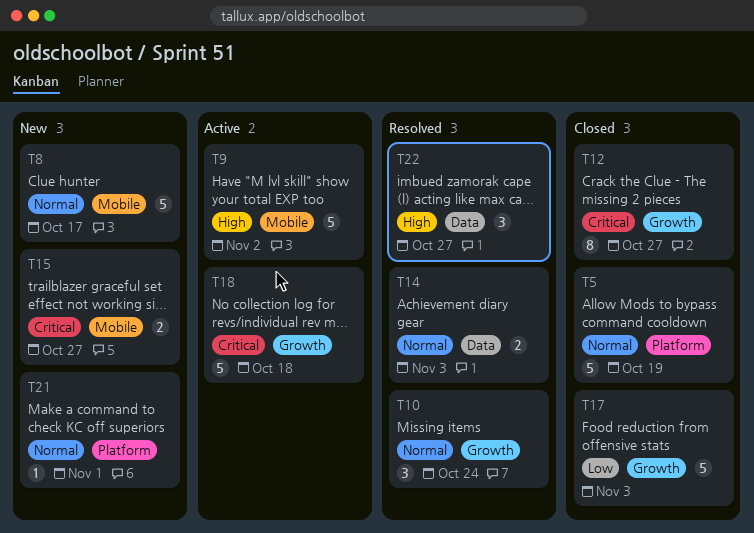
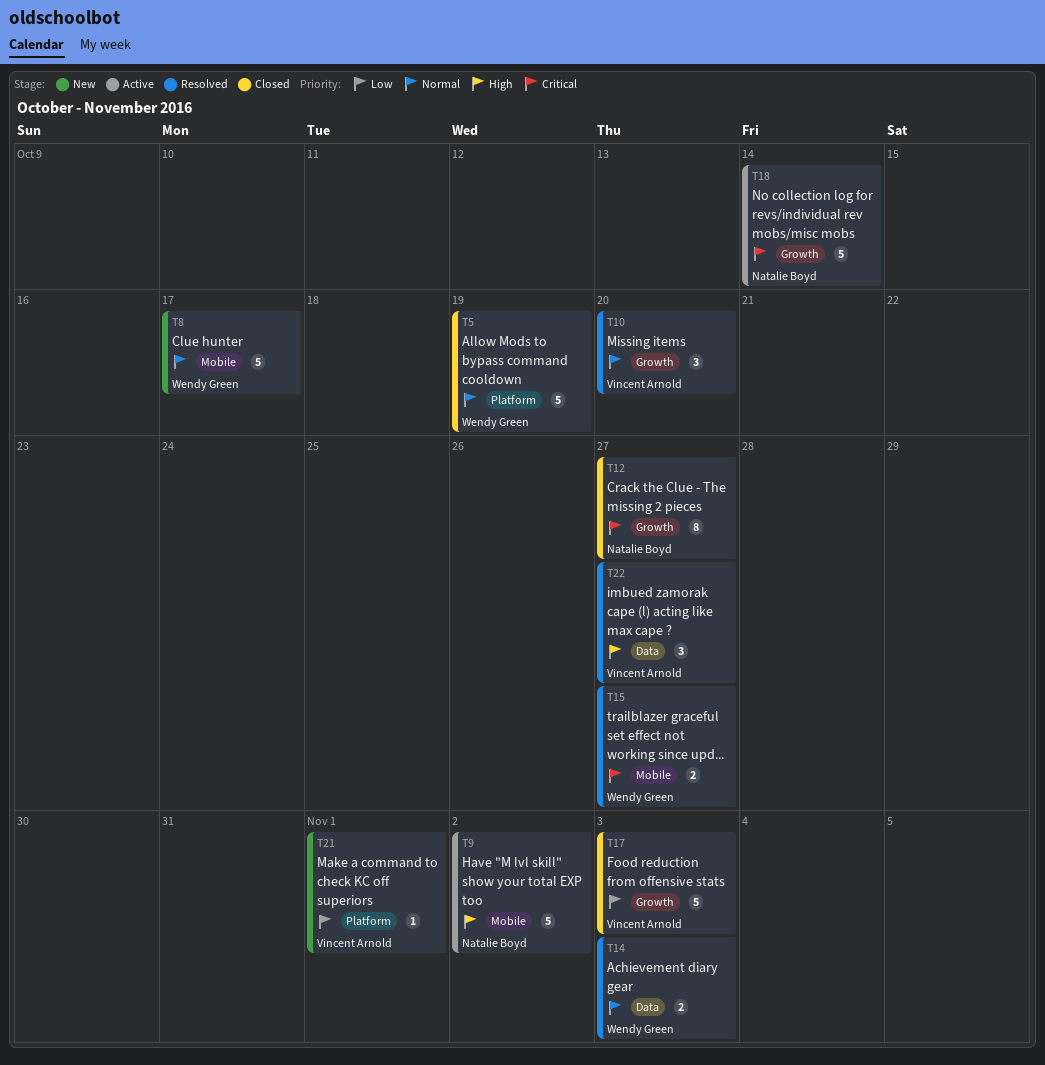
T10, due: Oct 24 -> Oct 20
T15, status: New -> Resolved
T18, due: Oct 18 -> Oct 14
T21, priority: Normal -> Low

